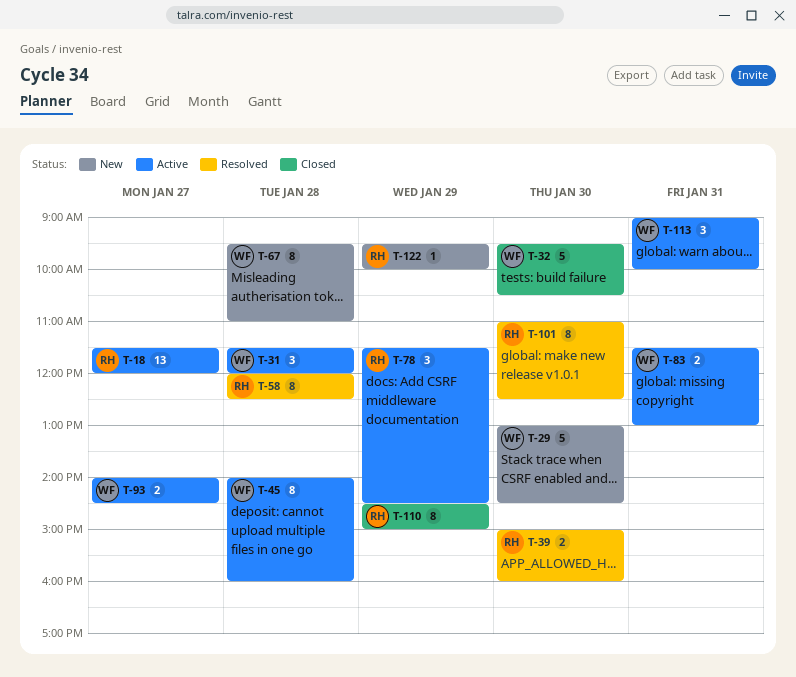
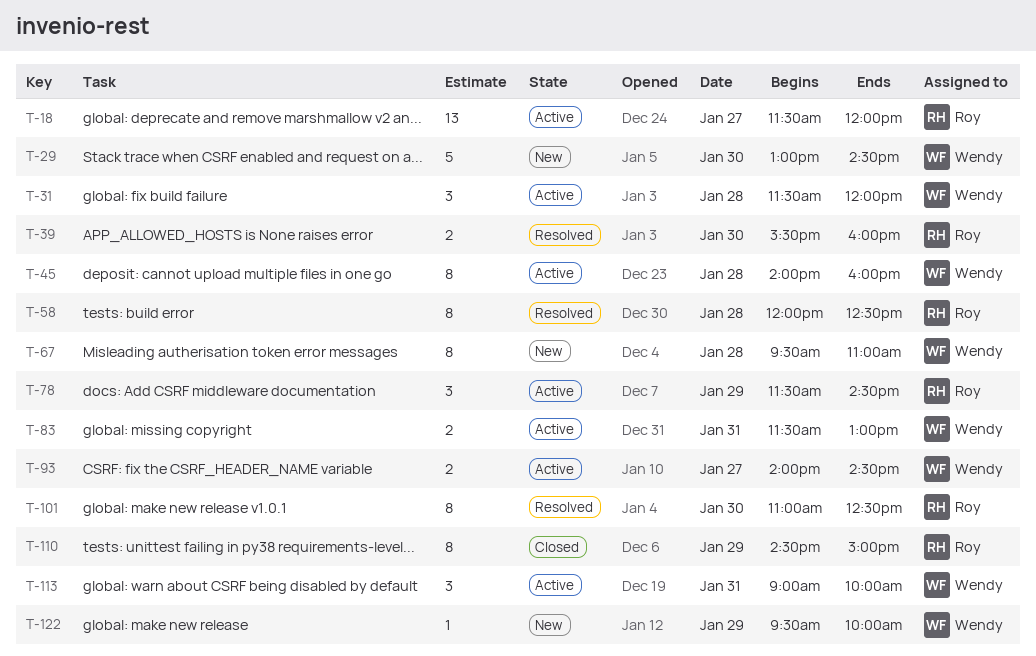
T-32: present -> none
T-39, begins: 15:00 -> 15:30
T-122, owner: Roy -> Wendy

